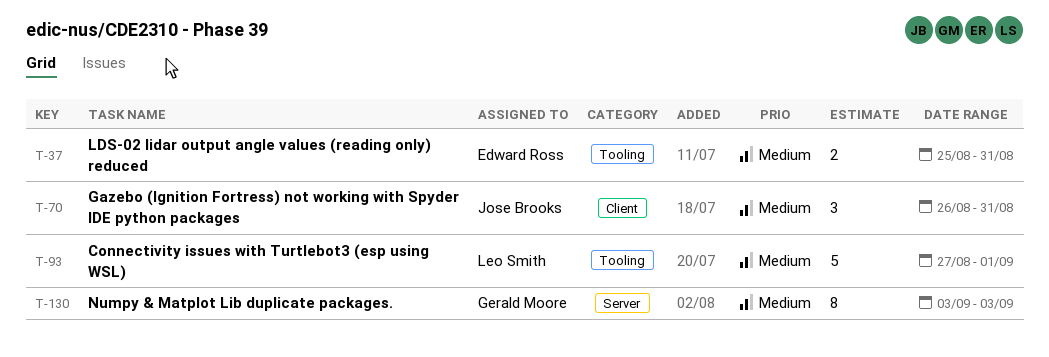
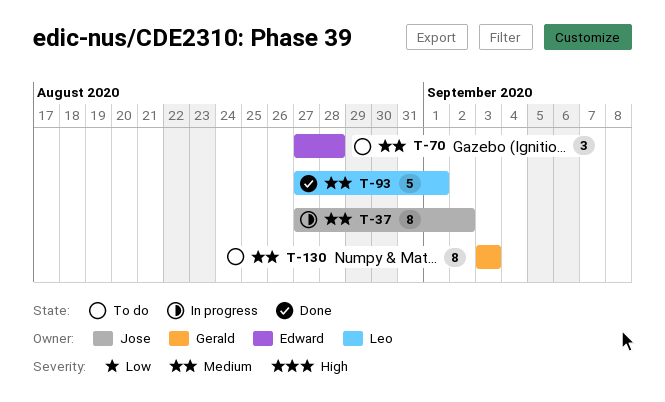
T-37, owner: Edward Ross -> Jose Brooks
T-37, estimate: 2 -> 8
T-37, start: Aug 25 -> Aug 27
T-37, due: Aug 31 -> Sep 2
T-70, owner: Jose Brooks -> Edward Ross
T-70, start: Aug 26 -> Aug 27
T-70, due: Aug 31 -> Aug 28

